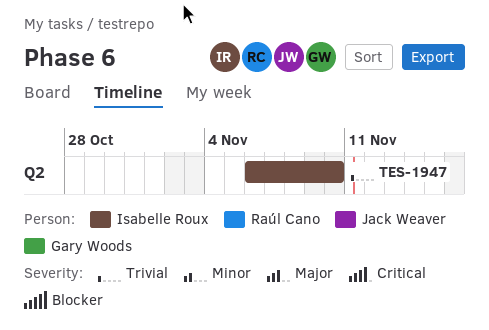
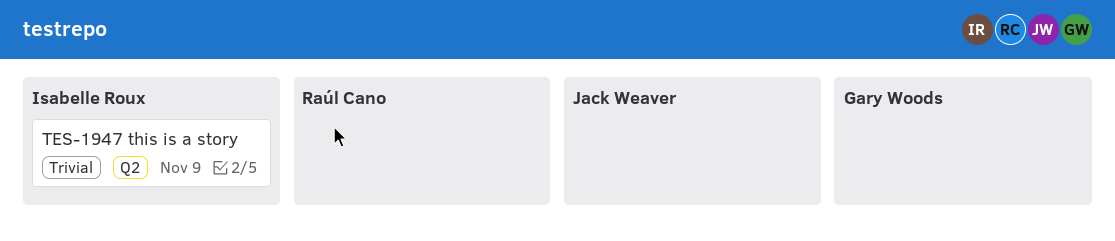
TES-1947, due: Nov 10 -> Nov 9

